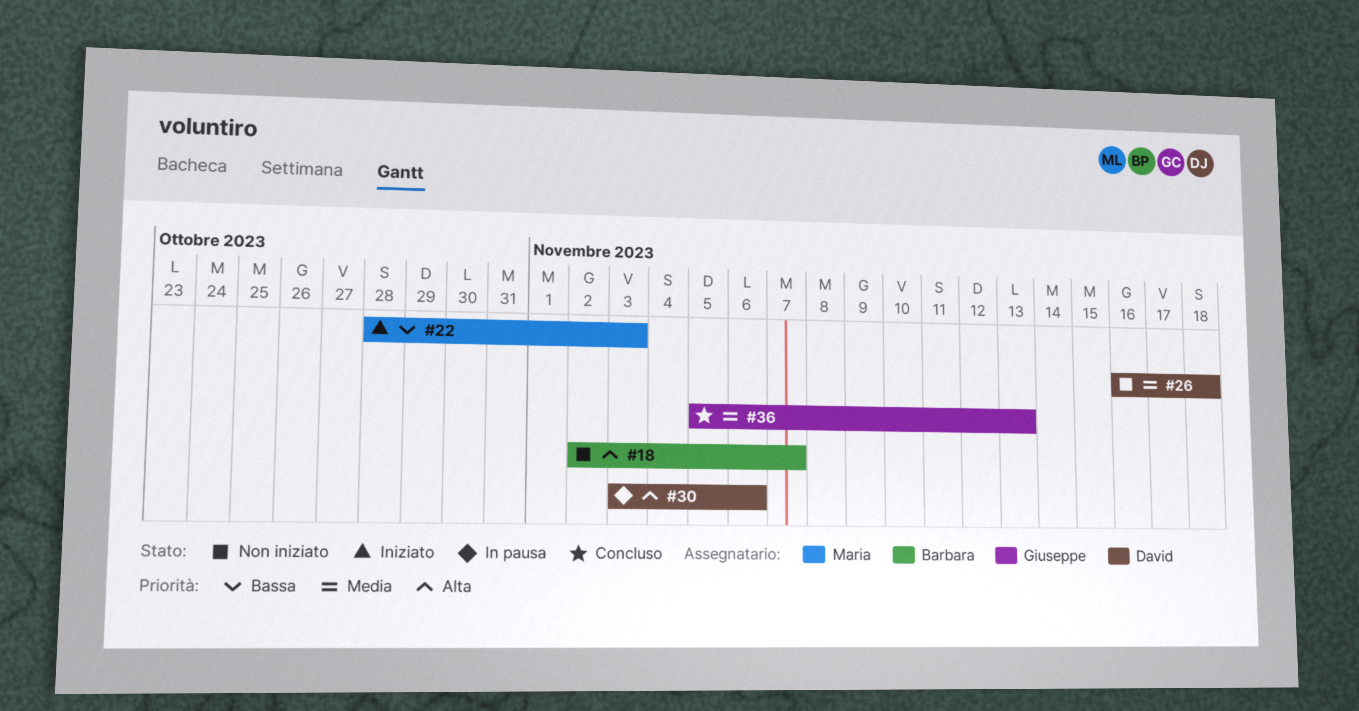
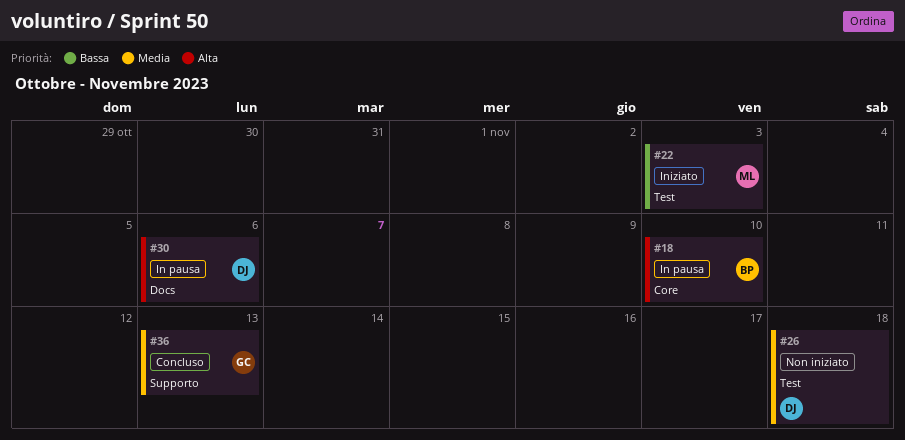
#18, status: Non iniziato -> In pausa
#18, due: Nov 7 -> Nov 10

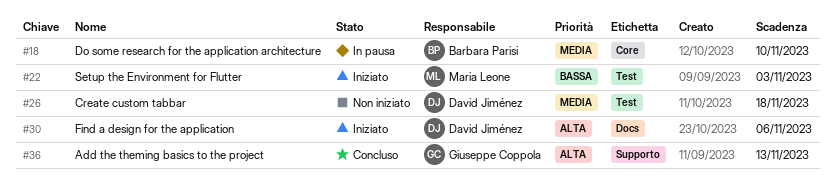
#18, priority: Alta -> Media
#30, status: In pausa -> Iniziato
#36, priority: Media -> Alta

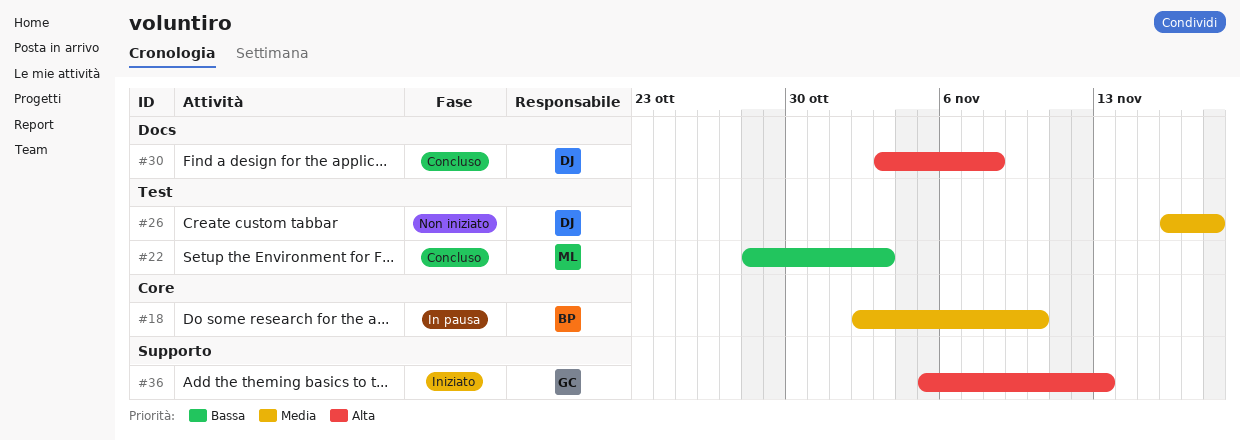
#22, status: Iniziato -> Concluso
#30, status: Iniziato -> Concluso
#30, due: Nov 6 -> Nov 8
#36, status: Concluso -> Iniziato

